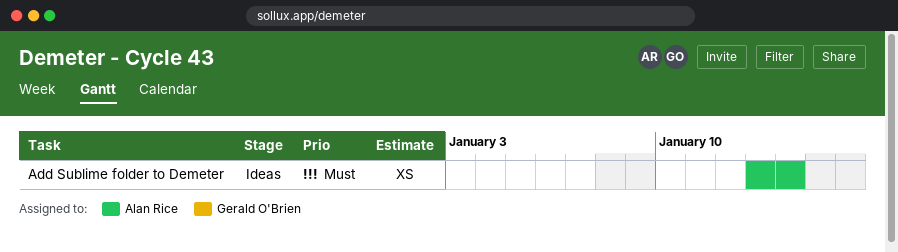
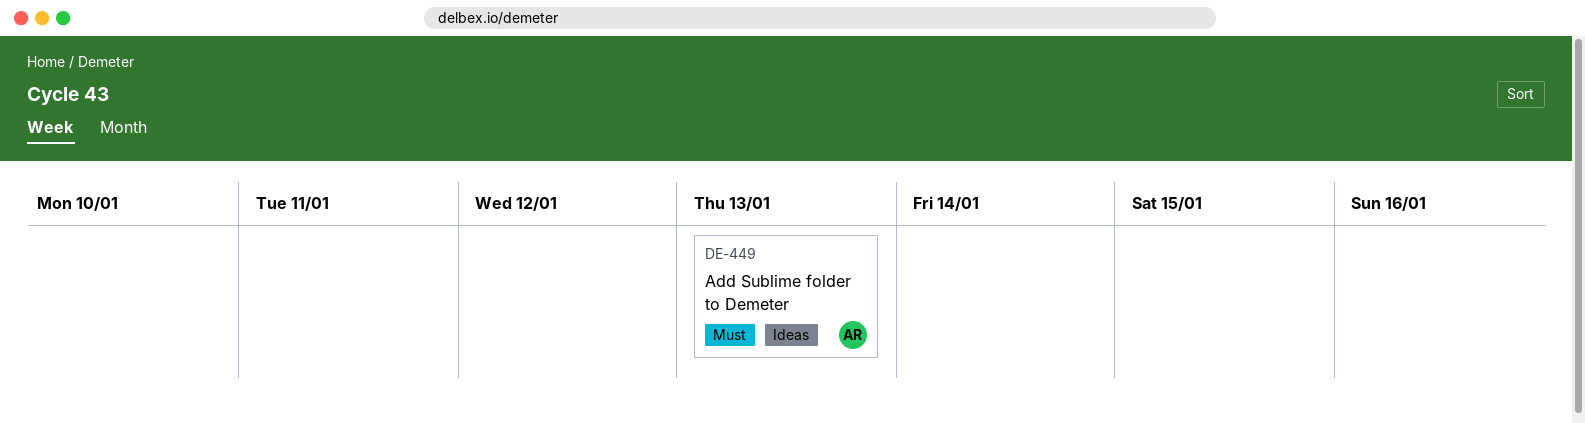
Add Sublime folder to Demeter, due: Jan 14 -> Jan 13

